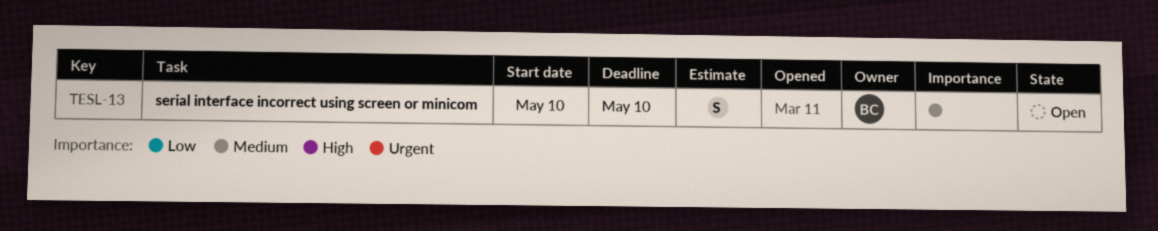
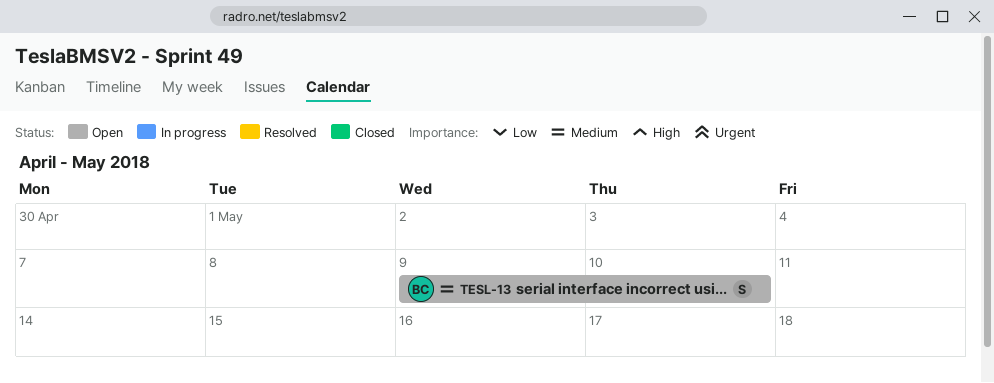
TESL-13, start: May 10 -> May 9

